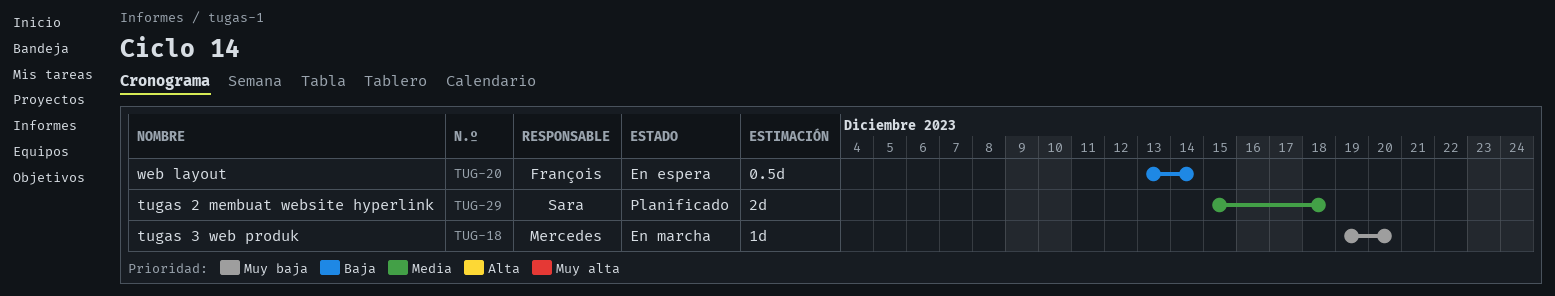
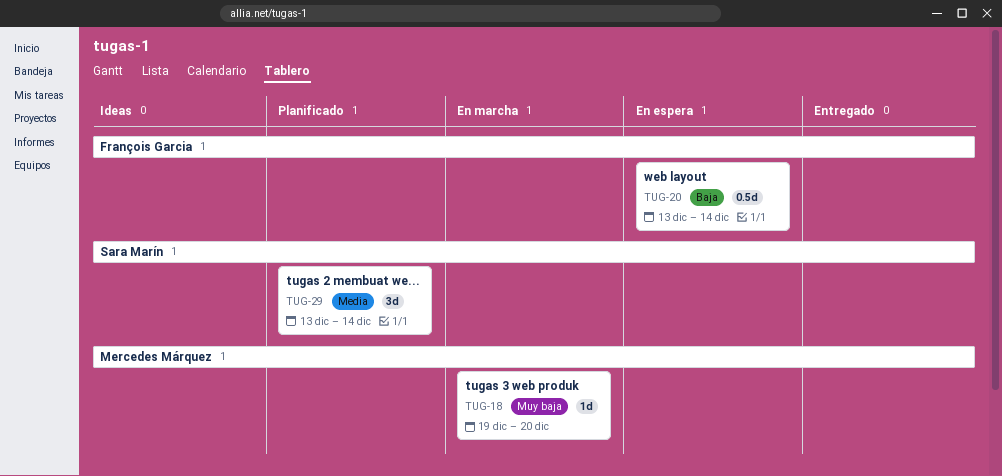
TUG-29, estimate: 2d -> 3d
TUG-29, start: Dec 15 -> Dec 13
TUG-29, due: Dec 18 -> Dec 14

